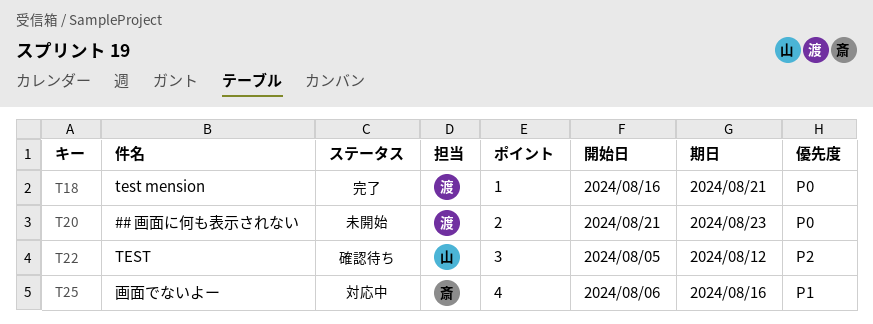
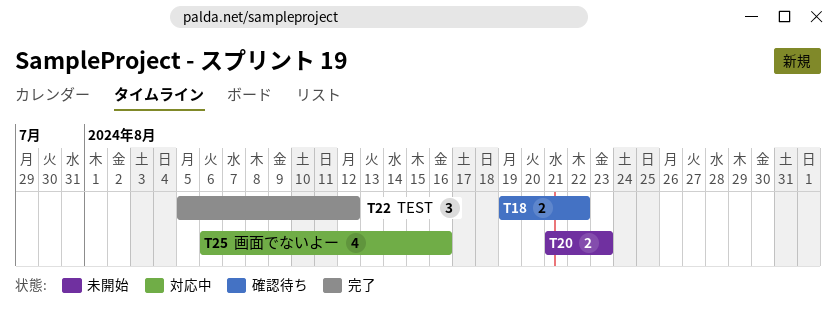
T18, status: 完了 -> 確認待ち
T18, estimate: 1 -> 2
T18, start: Aug 16 -> Aug 19
T18, due: Aug 21 -> Aug 22
T22, status: 確認待ち -> 完了

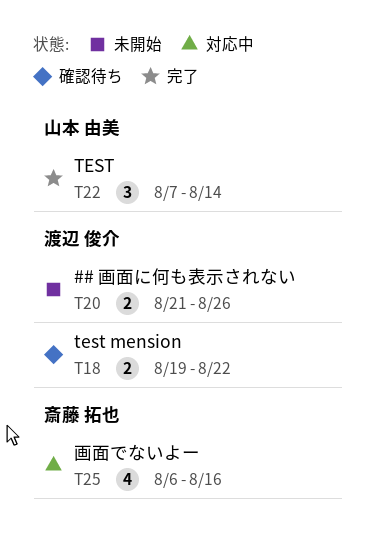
T20, due: Aug 23 -> Aug 26
T22, start: Aug 5 -> Aug 7
T22, due: Aug 12 -> Aug 14

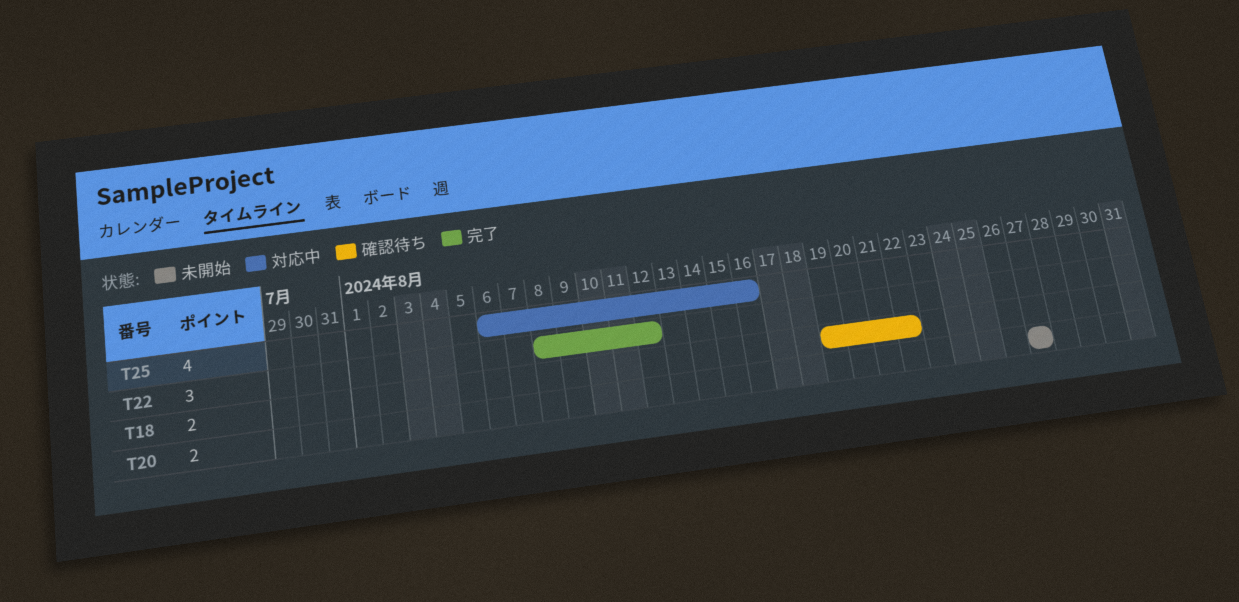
T20, start: Aug 21 -> Aug 27
T20, due: Aug 26 -> Aug 27
T22, start: Aug 7 -> Aug 8
T22, due: Aug 14 -> Aug 12

